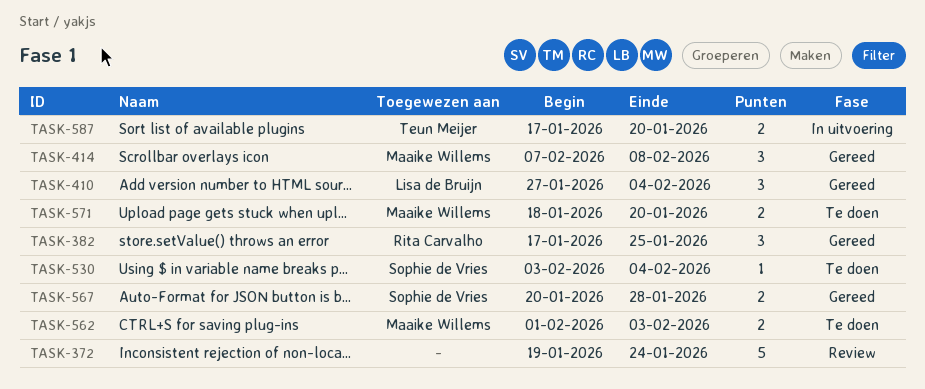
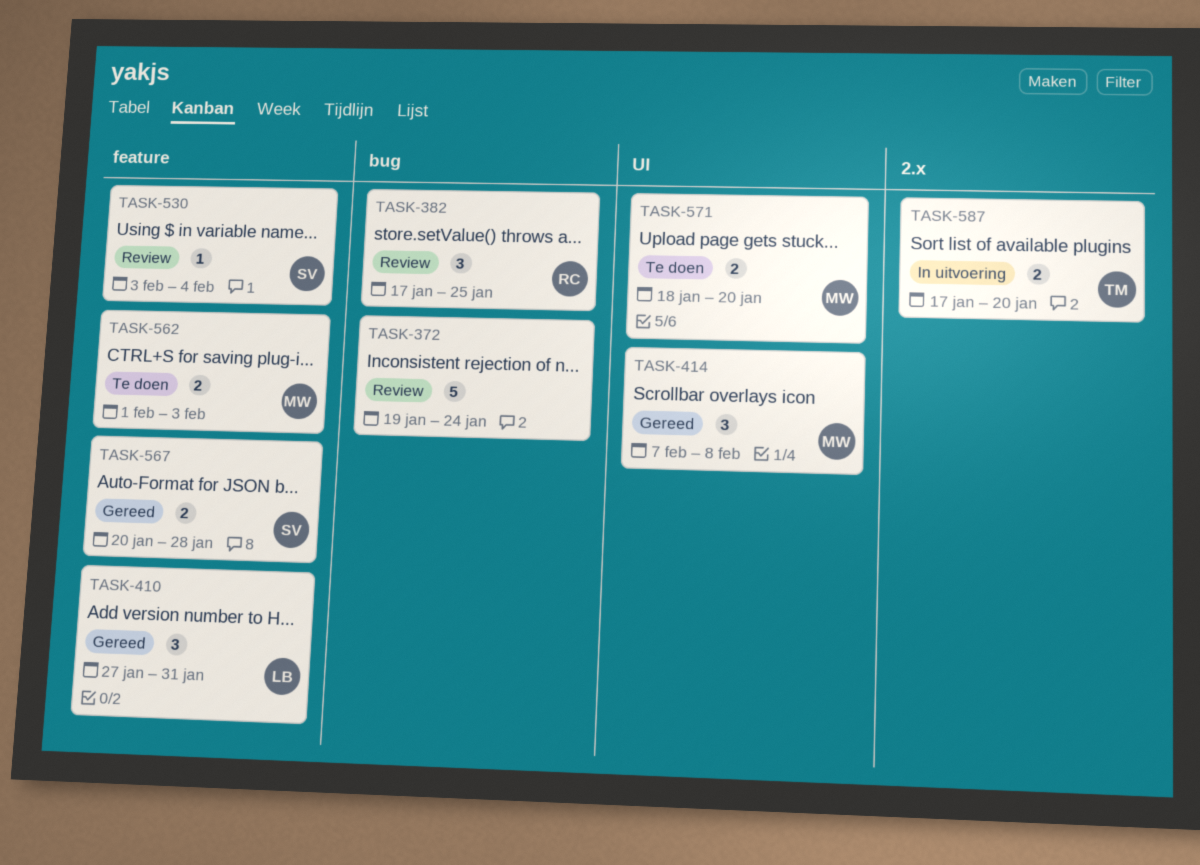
TASK-382, status: Gereed -> Review
TASK-410, due: Feb 4 -> Jan 31
TASK-530, status: Te doen -> Review

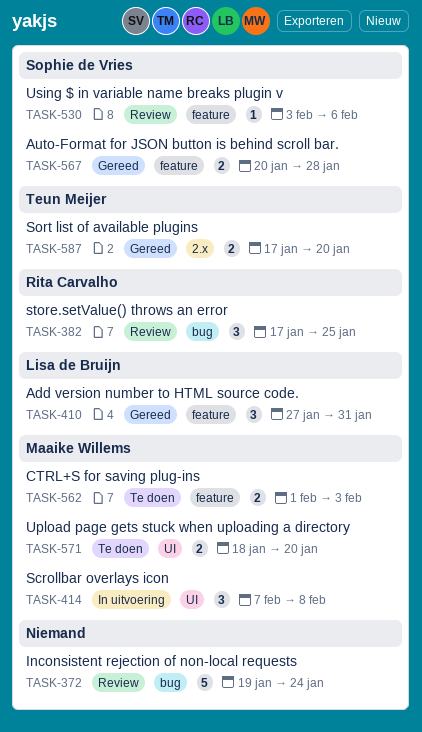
TASK-414, status: Gereed -> In uitvoering
TASK-530, due: Feb 4 -> Feb 6
TASK-587, status: In uitvoering -> Gereed

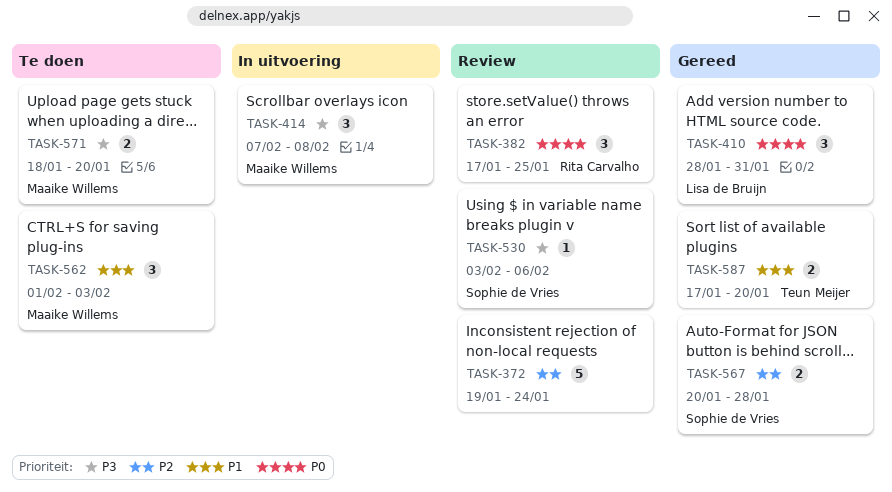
TASK-410, start: Jan 27 -> Jan 28
TASK-562, estimate: 2 -> 3

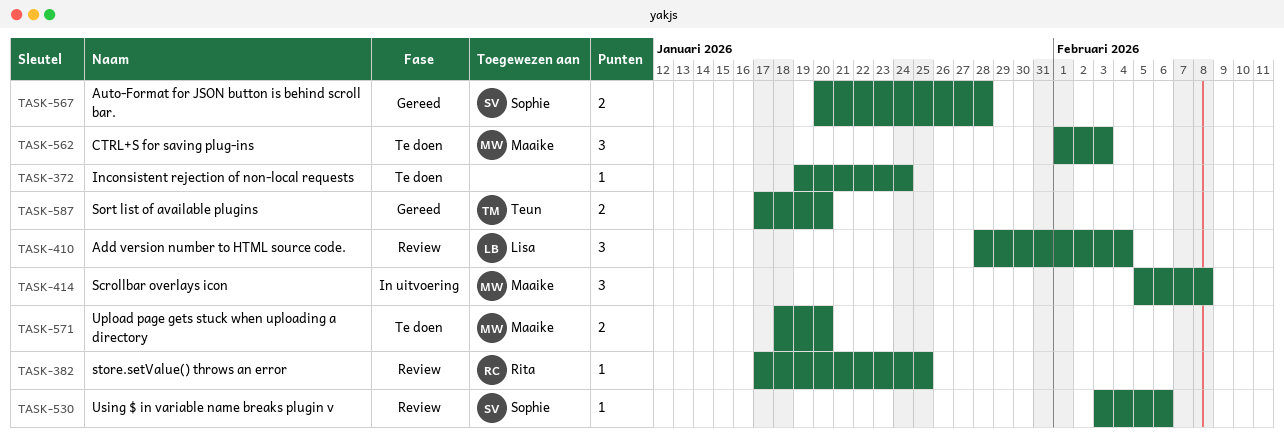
TASK-372, status: Review -> Te doen
TASK-372, estimate: 5 -> 1
TASK-382, estimate: 3 -> 1
TASK-410, status: Gereed -> Review
TASK-410, due: Jan 31 -> Feb 4
TASK-414, start: Feb 7 -> Feb 5

